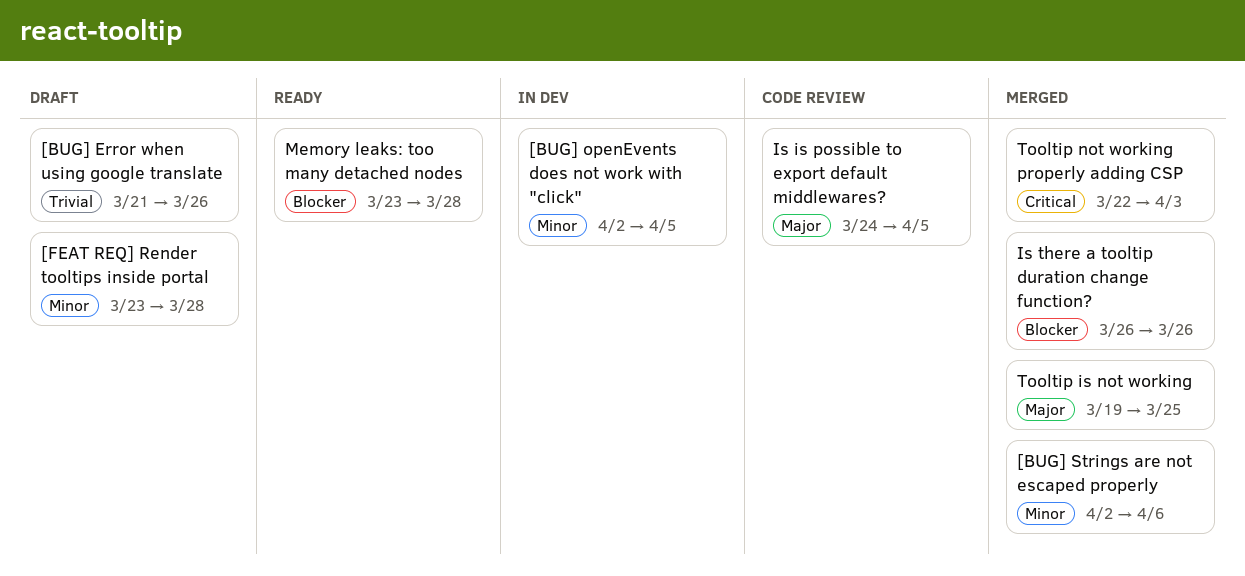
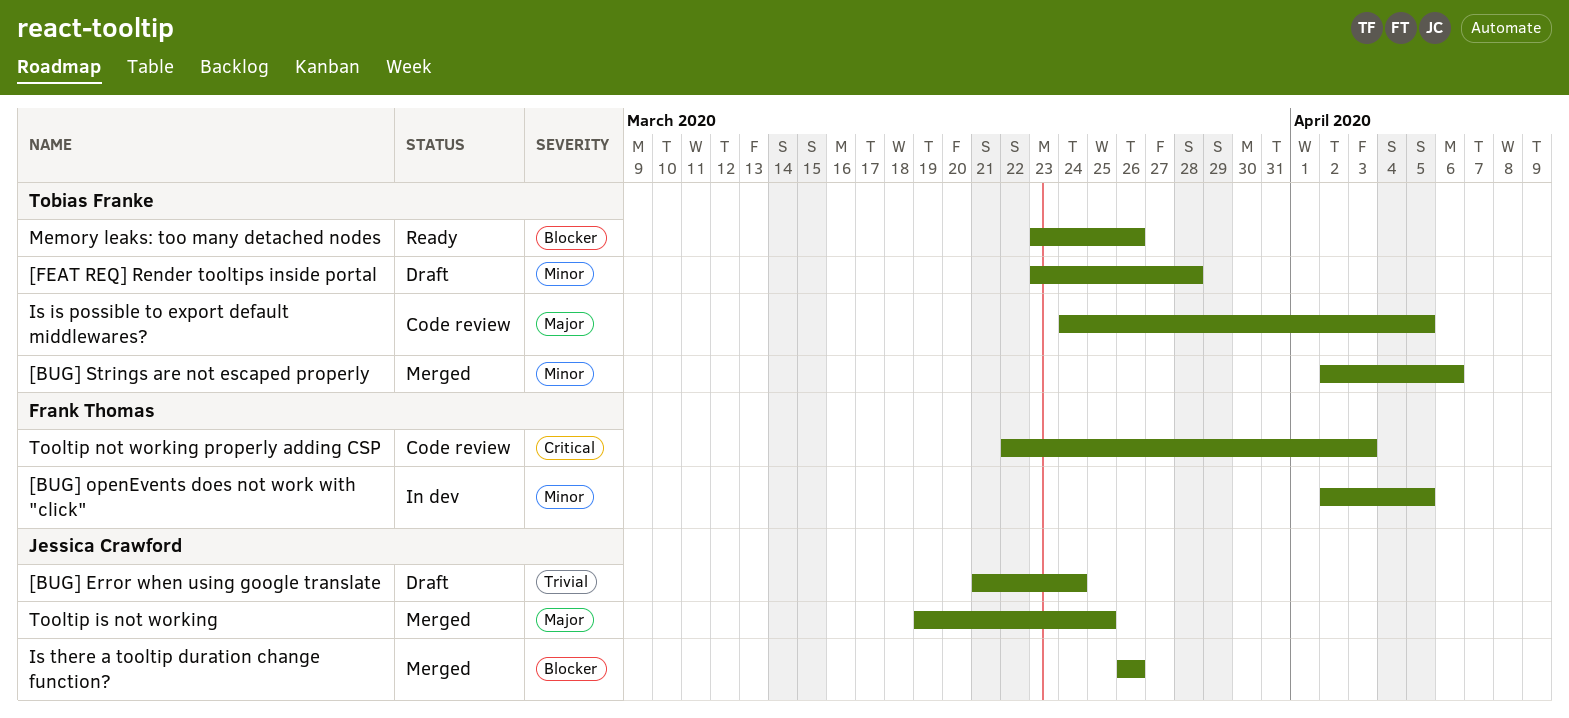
[BUG] Error when using google translate, due: Mar 26 -> Mar 24
Memory leaks: too many detached nodes, due: Mar 28 -> Mar 26
Tooltip not working properly adding CSP, status: Merged -> Code review

